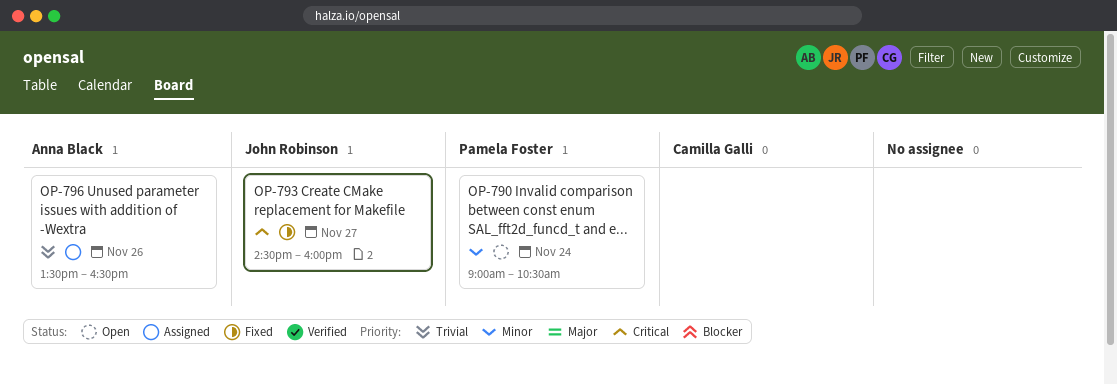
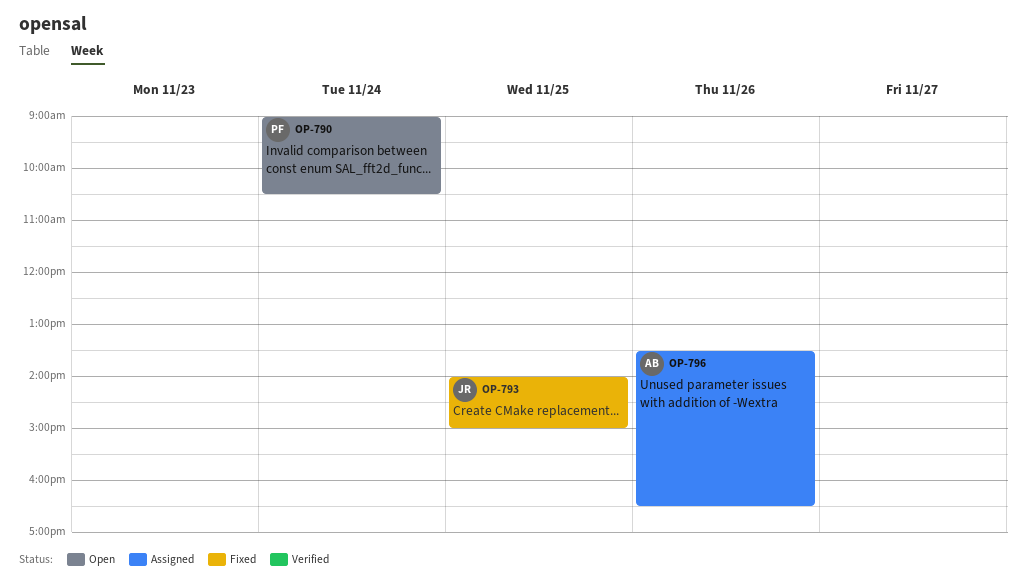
OP-793, day: Nov 27 -> Nov 25
OP-793, begins: 14:30 -> 14:00
OP-793, ends: 16:00 -> 15:00

